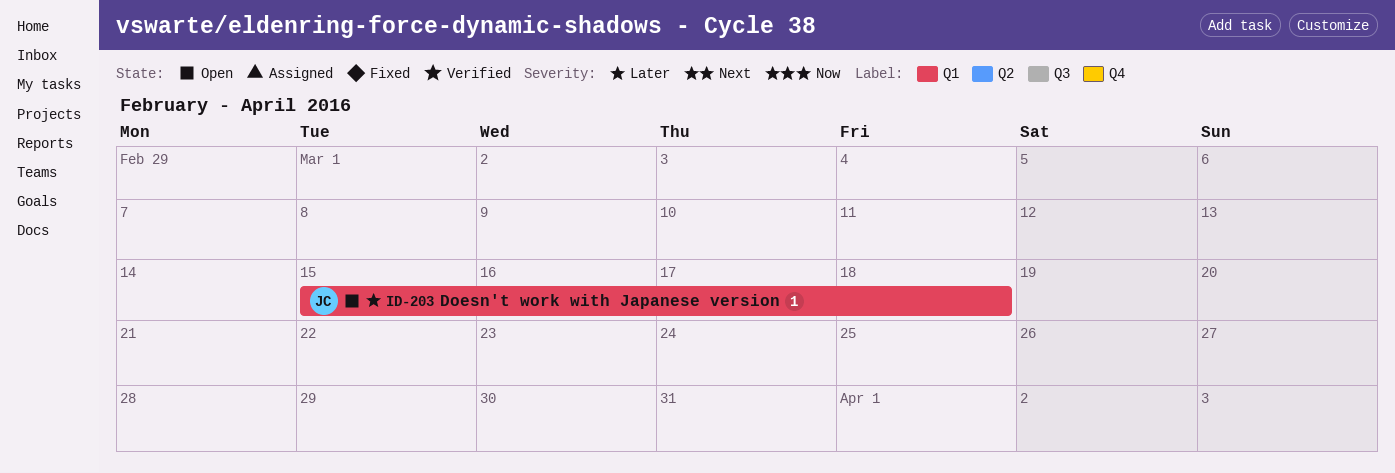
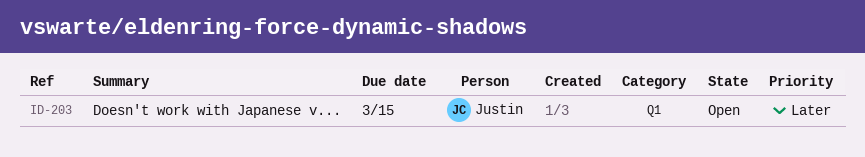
ID-203, due: Mar 18 -> Mar 15

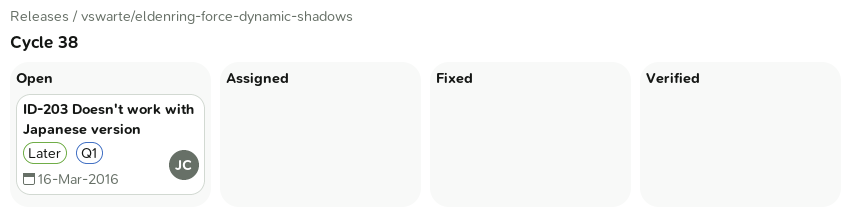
ID-203, due: Mar 15 -> Mar 16

